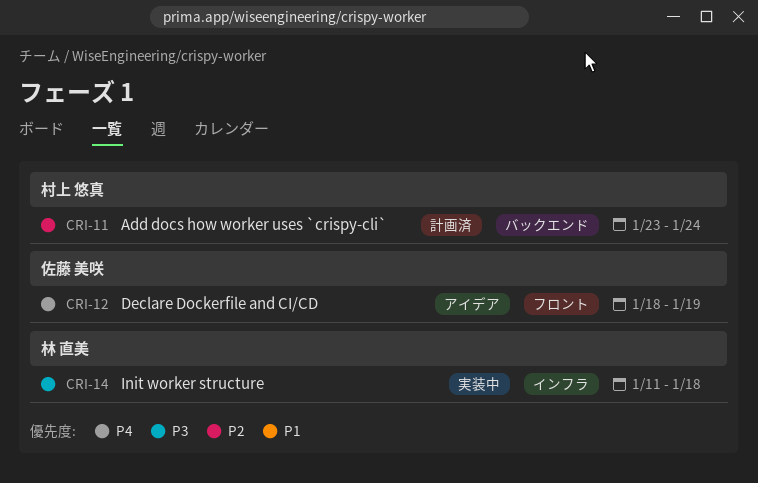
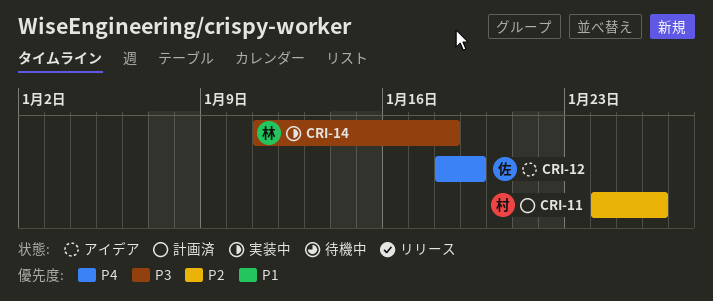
CRI-11, start: Jan 23 -> Jan 24
CRI-11, due: Jan 24 -> Jan 26

